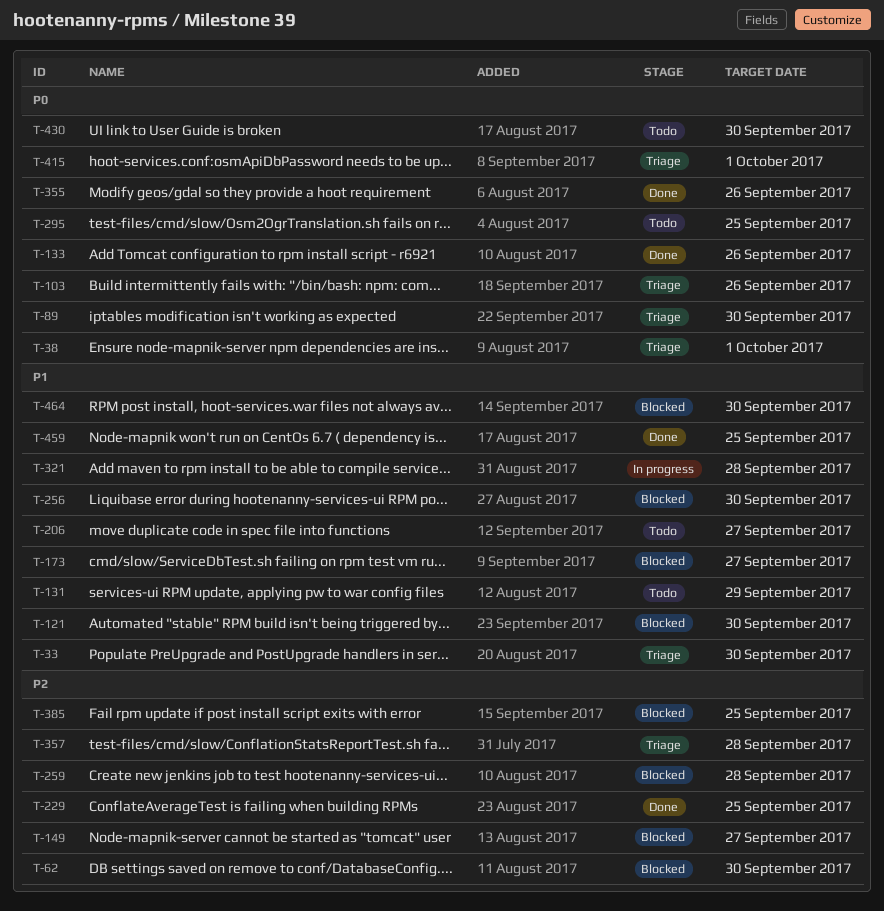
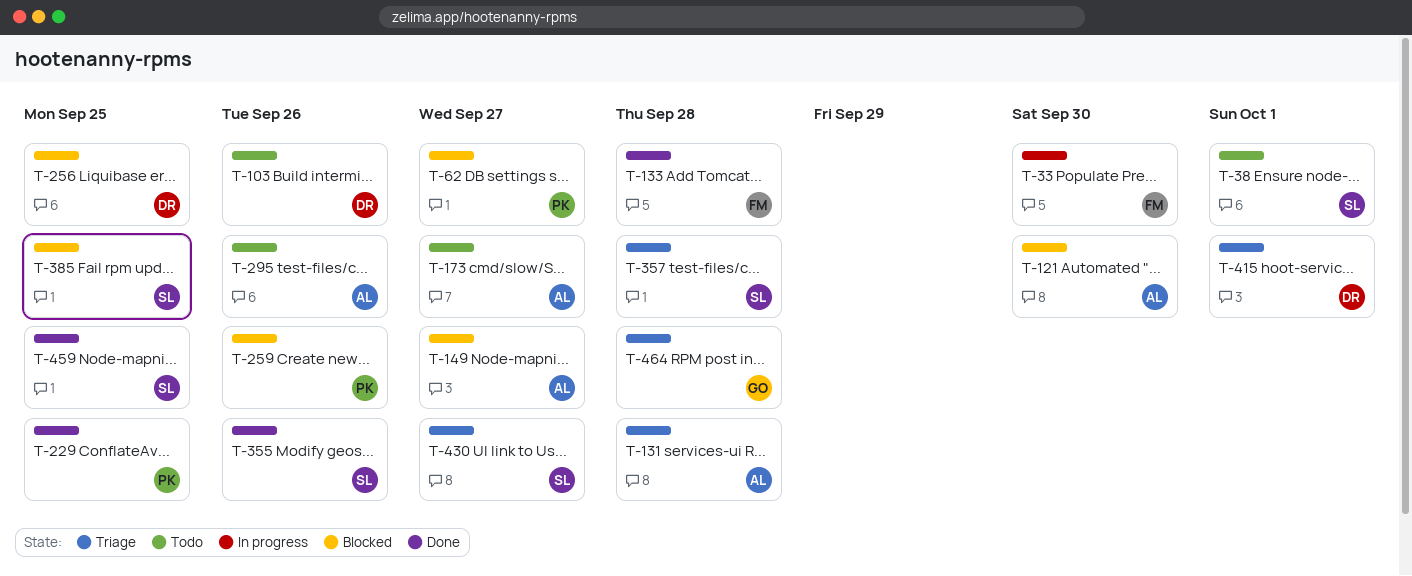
T-33, status: Triage -> In progress
T-38, status: Triage -> Todo
T-62, due: Sep 30 -> Sep 27
T-89: present -> none
T-103, status: Triage -> Todo
T-131, status: Todo -> Triage
T-131, due: Sep 29 -> Sep 28
T-133, due: Sep 26 -> Sep 28
T-173, status: Blocked -> Todo
T-206: present -> none
T-256, due: Sep 30 -> Sep 25
T-259, due: Sep 28 -> Sep 26
T-295, due: Sep 25 -> Sep 26
T-321: present -> none
T-430, status: Todo -> Triage
T-430, due: Sep 30 -> Sep 27
T-464, status: Blocked -> Triage
T-464, due: Sep 30 -> Sep 28

